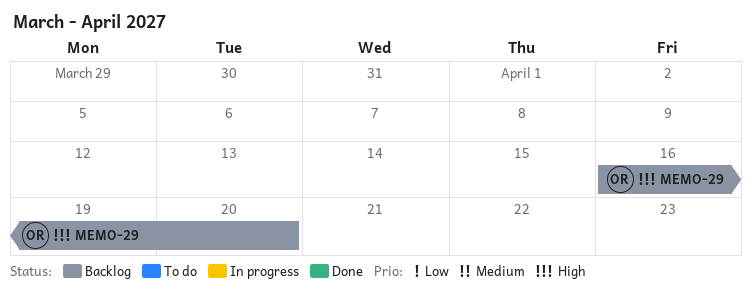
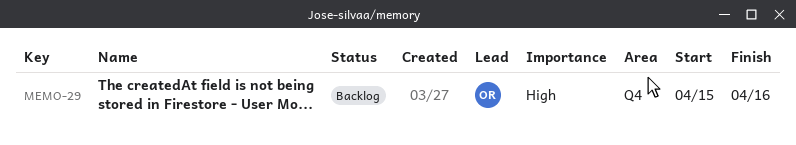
MEMO-29, start: Apr 16 -> Apr 15
MEMO-29, due: Apr 20 -> Apr 16

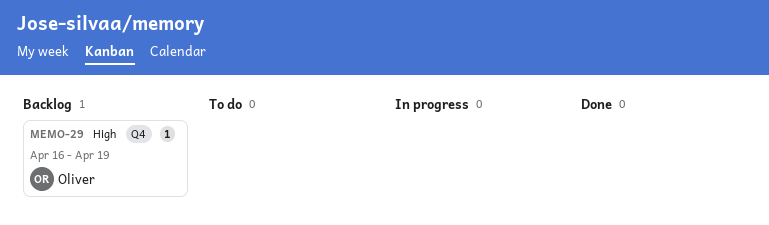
MEMO-29, start: Apr 15 -> Apr 16
MEMO-29, due: Apr 16 -> Apr 19

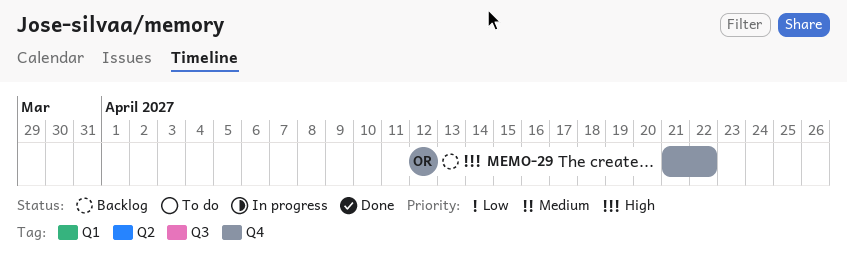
MEMO-29, start: Apr 16 -> Apr 21
MEMO-29, due: Apr 19 -> Apr 22

